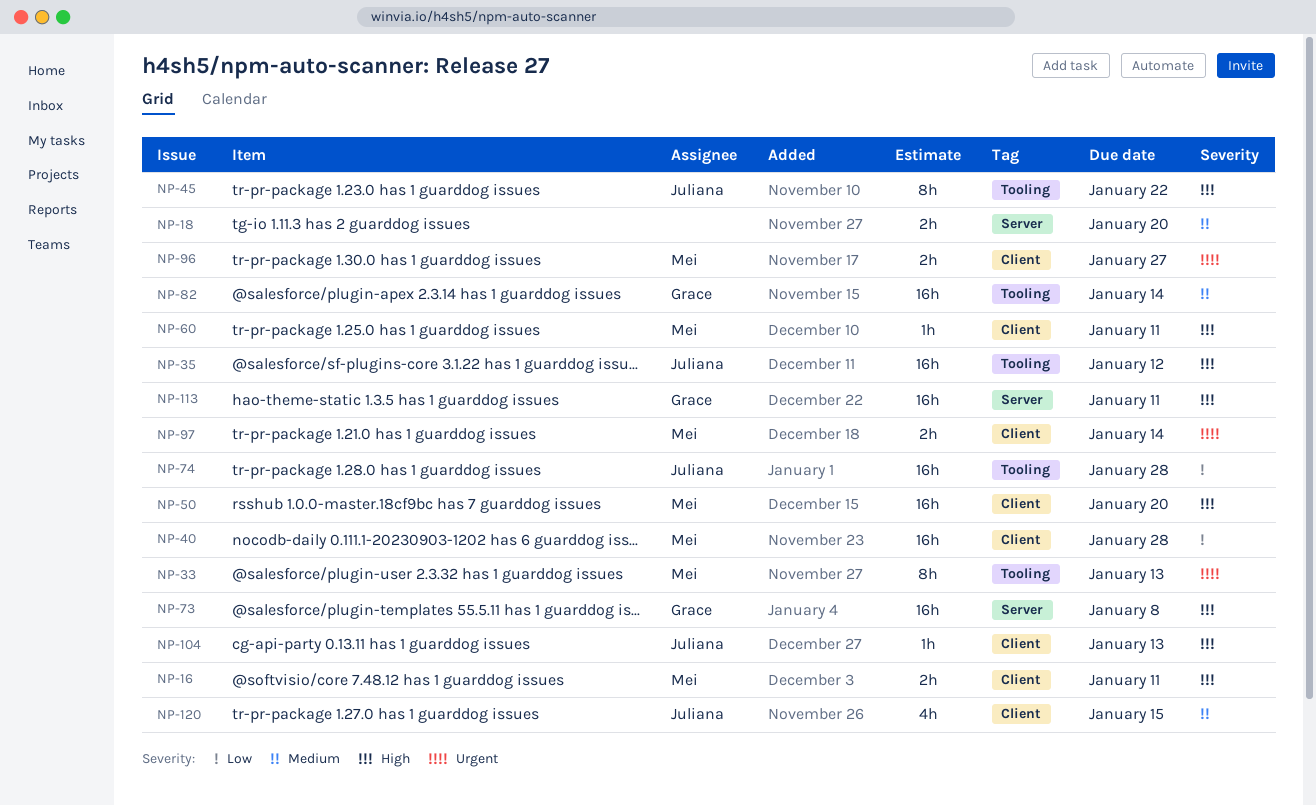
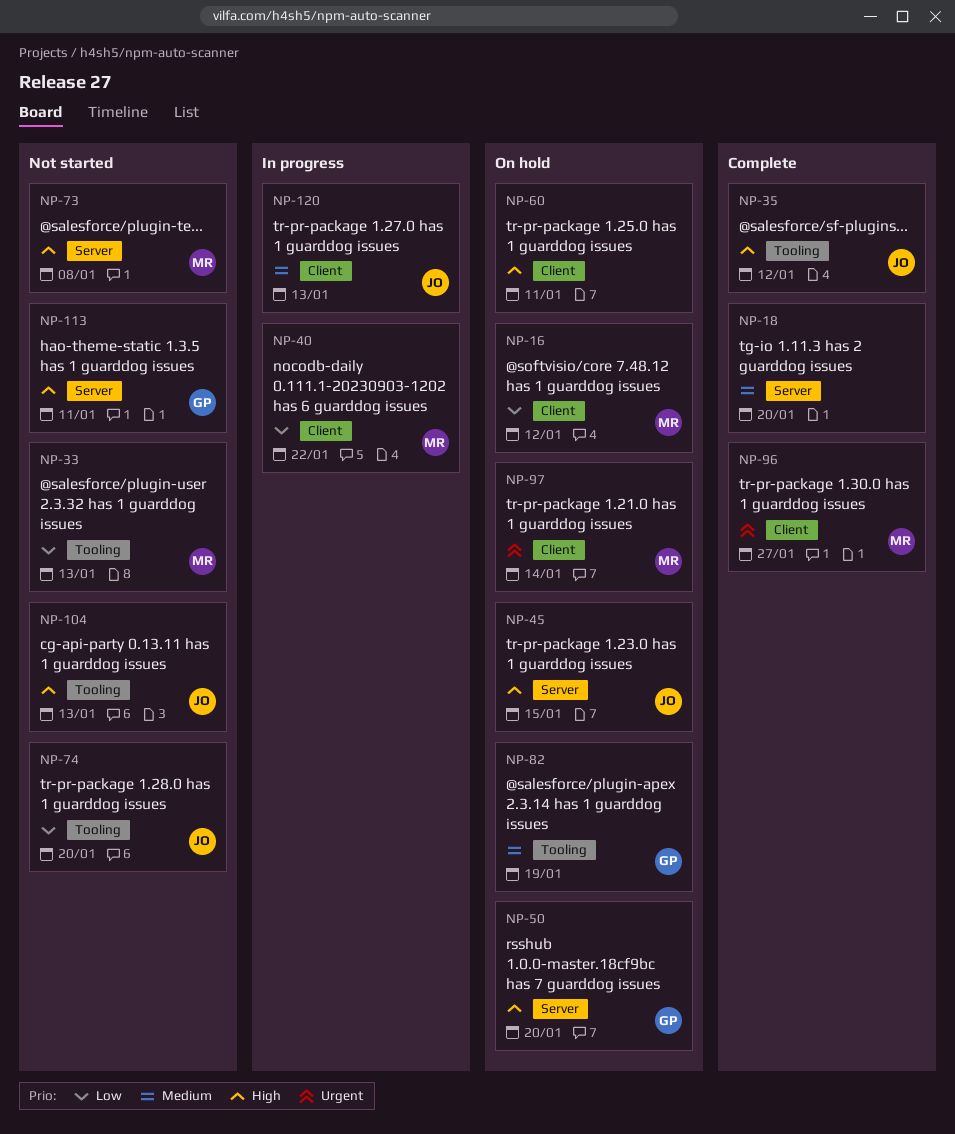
NP-16, priority: High -> Low
NP-16, due: Jan 11 -> Jan 12
NP-33, priority: Urgent -> Low
NP-40, due: Jan 28 -> Jan 22
NP-45, label: Tooling -> Server
NP-45, due: Jan 22 -> Jan 15
NP-50, owner: Mei -> Grace
NP-50, label: Client -> Server
NP-60, owner: Mei -> none
NP-73, owner: Grace -> Mei
NP-74, due: Jan 28 -> Jan 20
NP-82, due: Jan 14 -> Jan 19
NP-104, label: Client -> Tooling
NP-120, due: Jan 15 -> Jan 13

